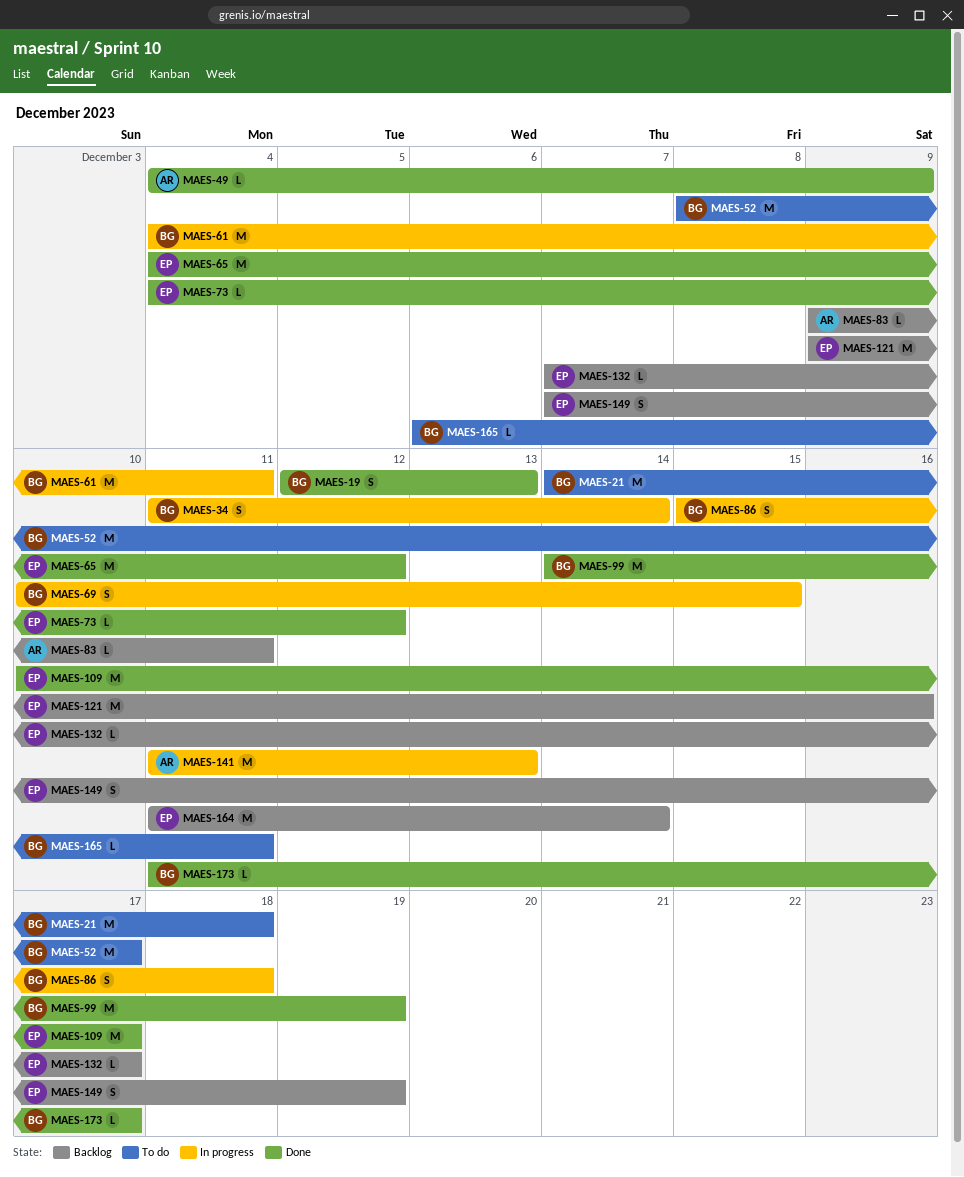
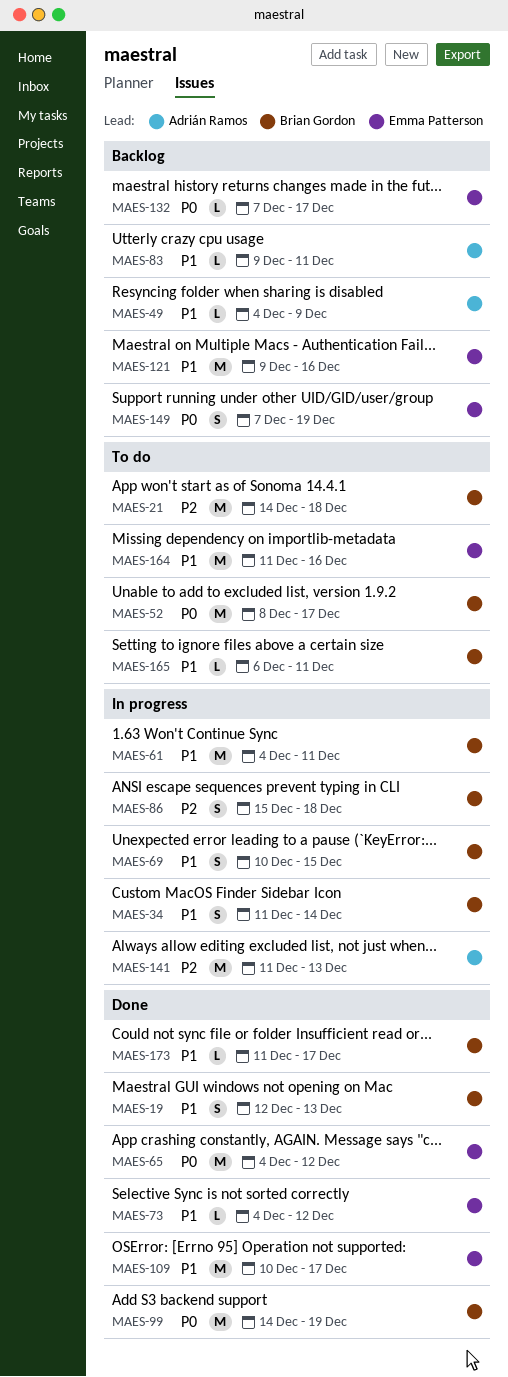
MAES-49, status: Done -> Backlog
MAES-164, status: Backlog -> To do
MAES-164, due: Dec 14 -> Dec 16

